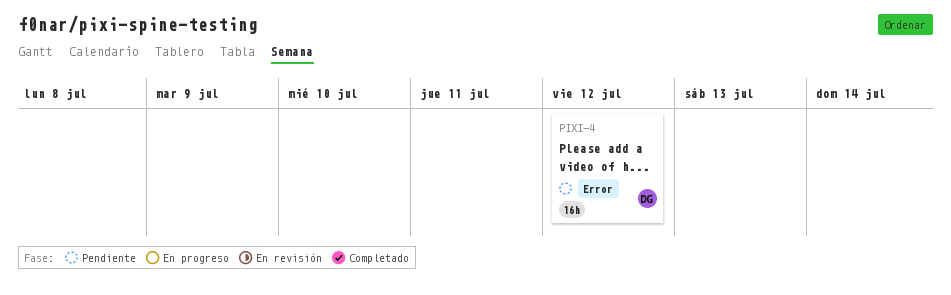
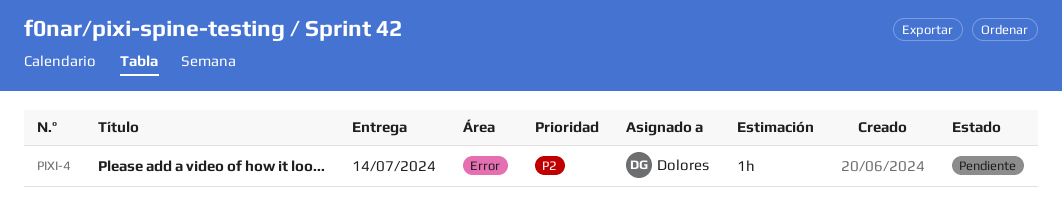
PIXI-4, estimate: 16h -> 1h
PIXI-4, due: Jul 12 -> Jul 14

